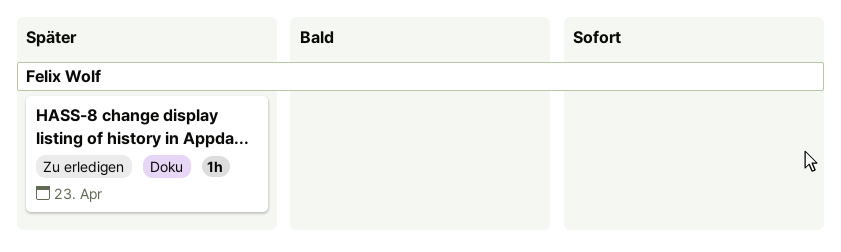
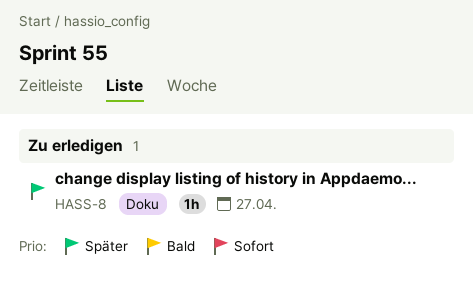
HASS-8, due: Apr 23 -> Apr 27

